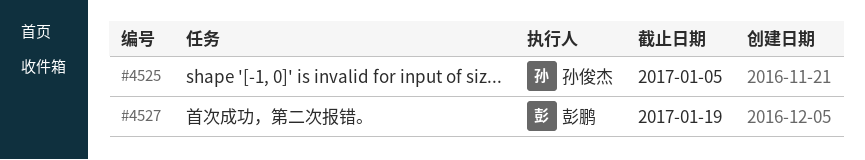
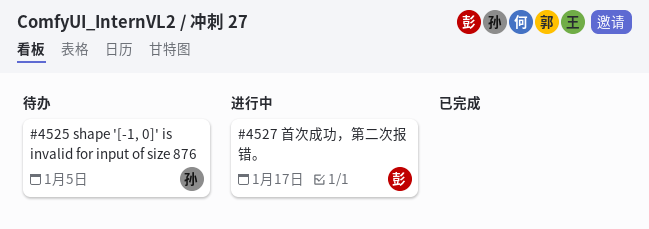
#4527, due: Jan 19 -> Jan 17

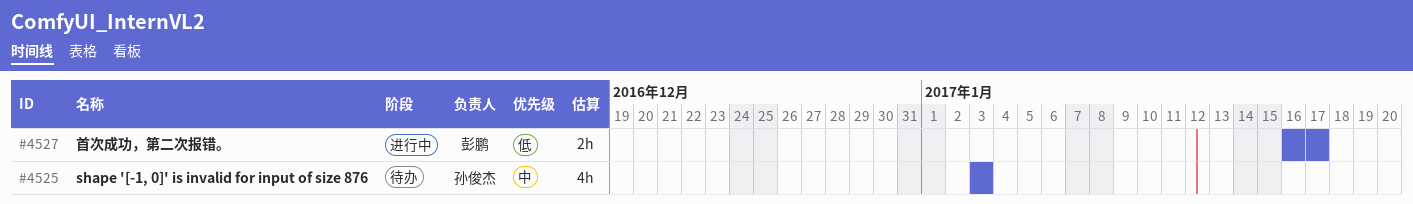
#4525, due: Jan 5 -> Jan 3

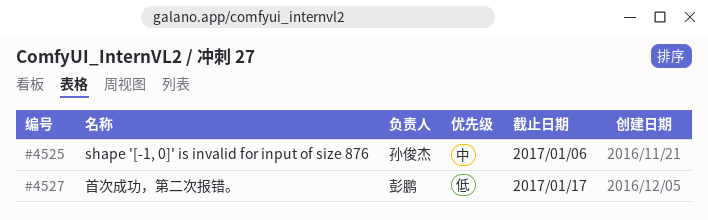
#4525, due: Jan 3 -> Jan 6

